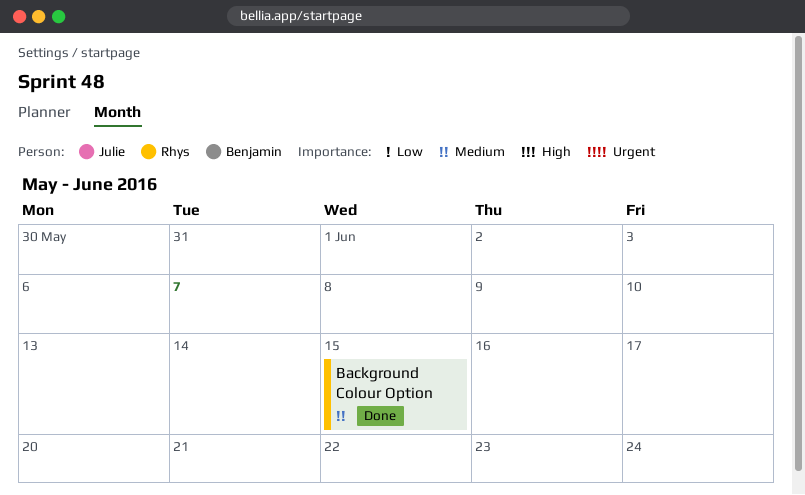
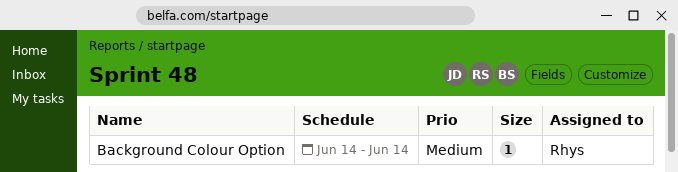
Background Colour Option, due: Jun 15 -> Jun 14

